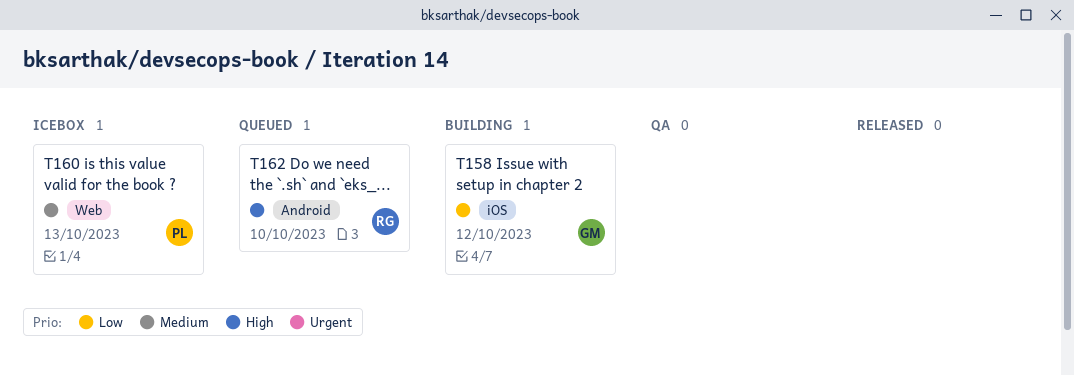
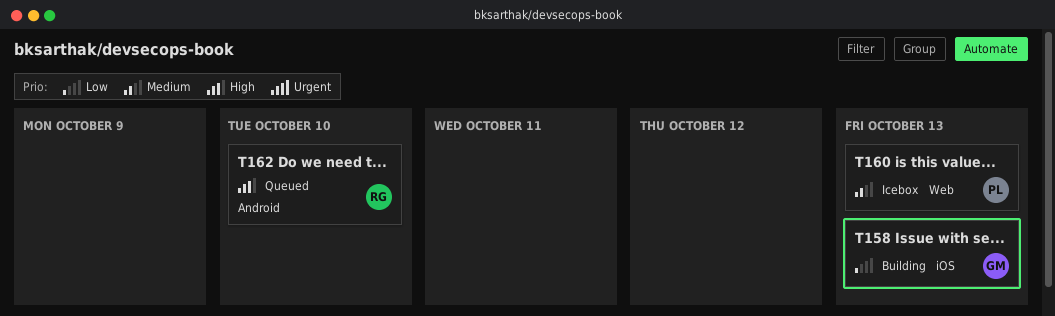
T158, due: Oct 12 -> Oct 13

